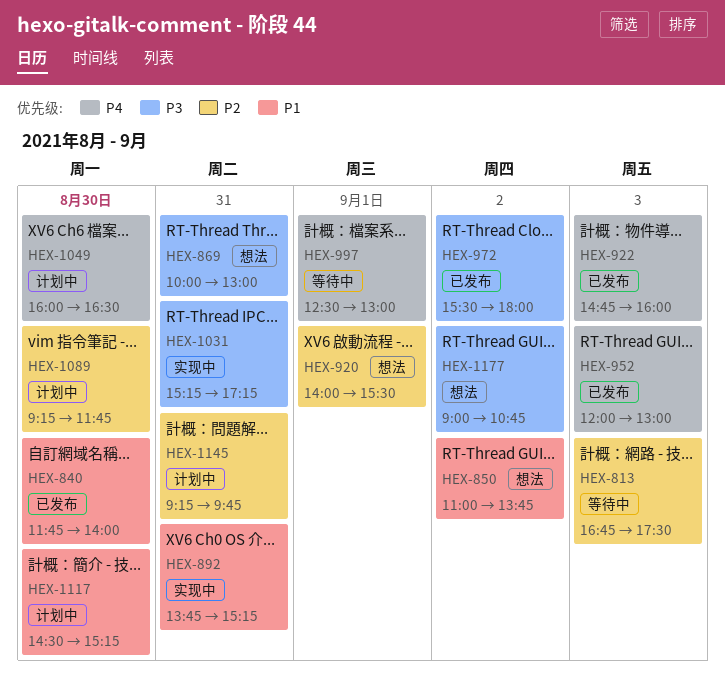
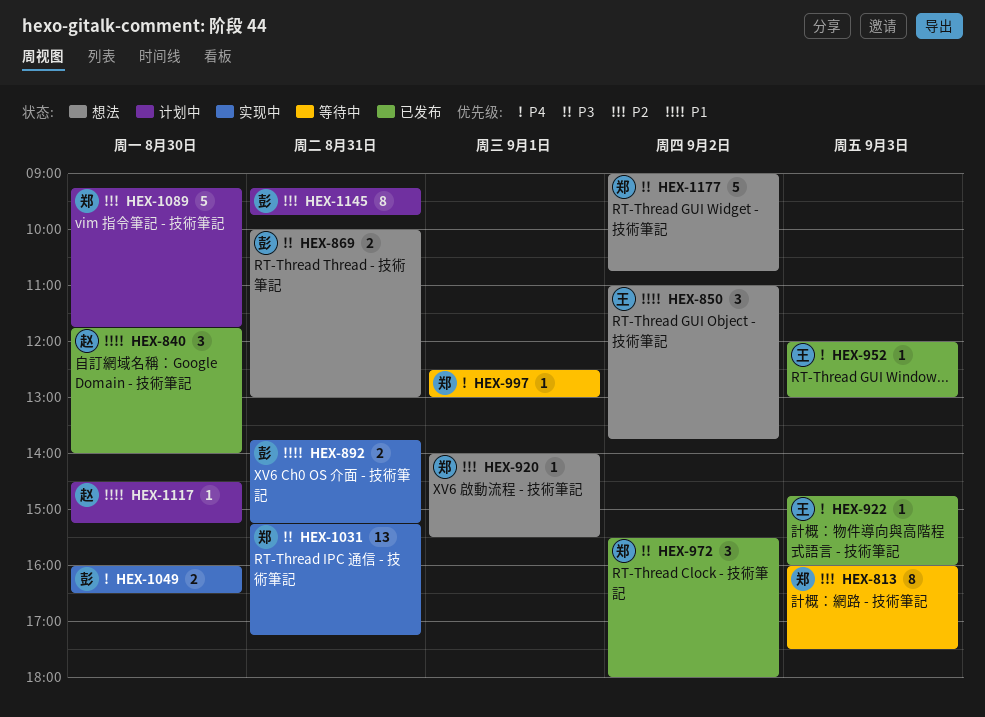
HEX-813, begins: 16:45 -> 16:00
HEX-1049, status: 计划中 -> 实现中

